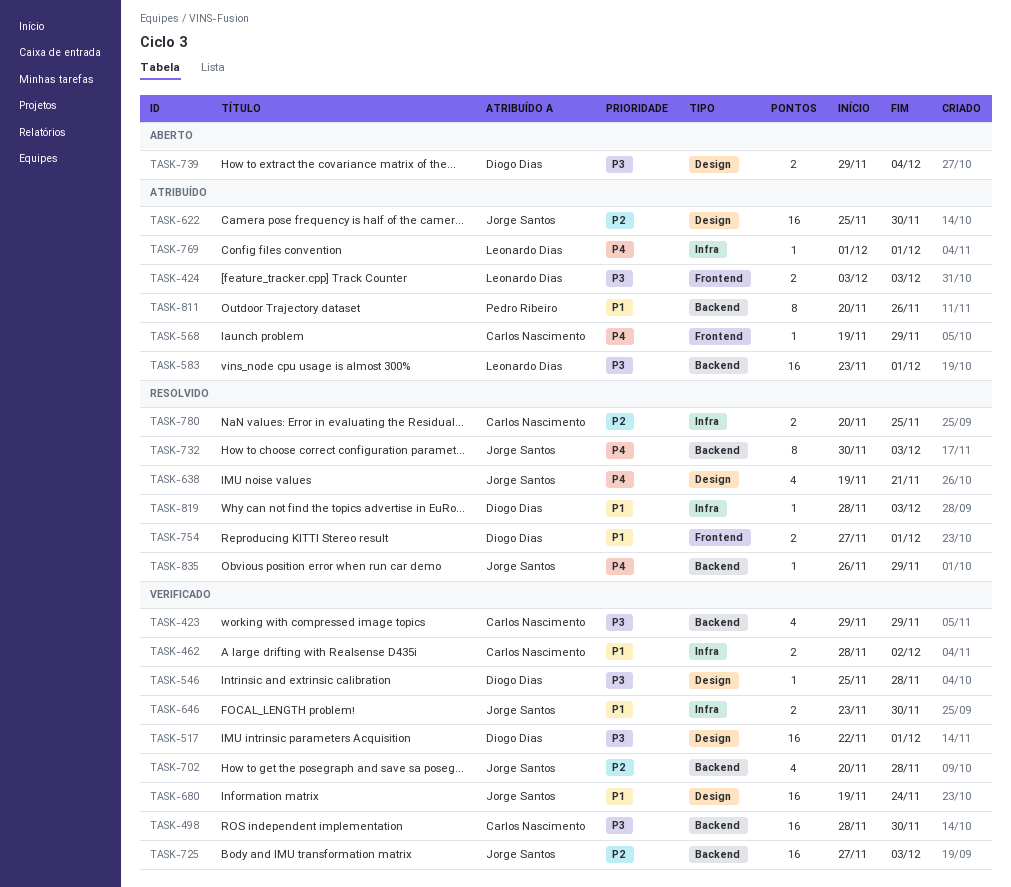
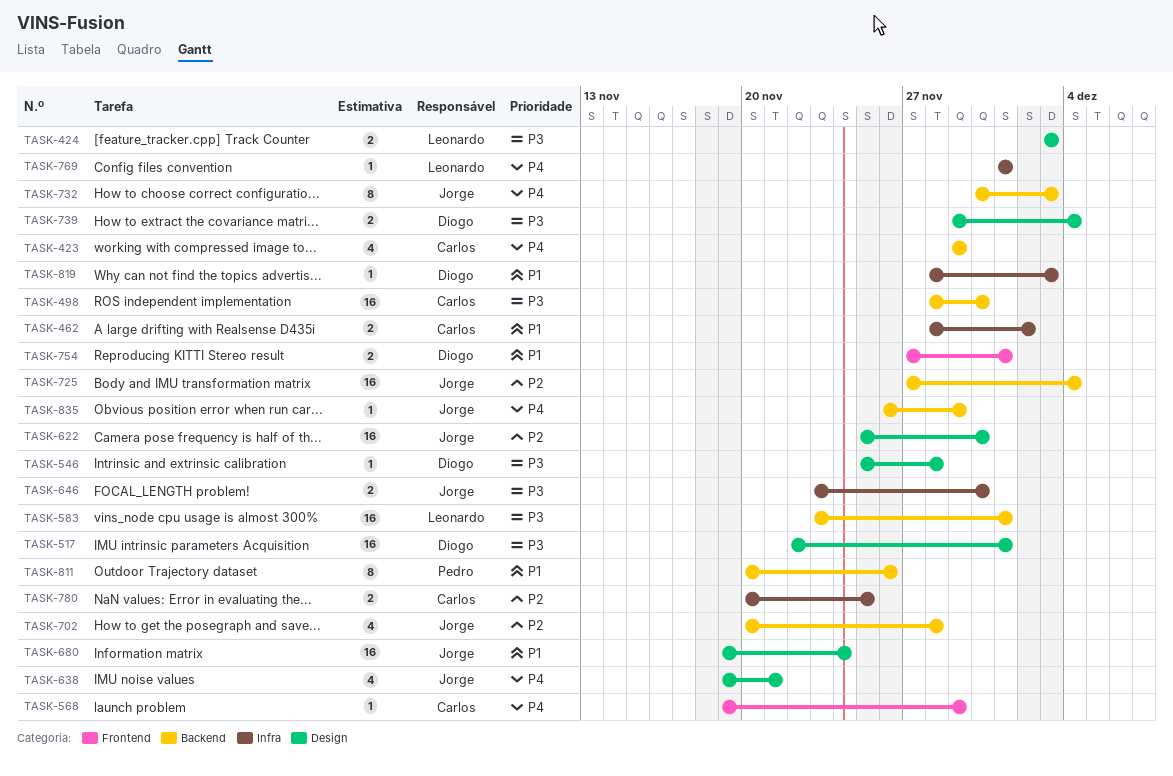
TASK-423, priority: P3 -> P4
TASK-424, label: Frontend -> Design
TASK-646, priority: P1 -> P3
TASK-725, due: Dec 3 -> Dec 4

